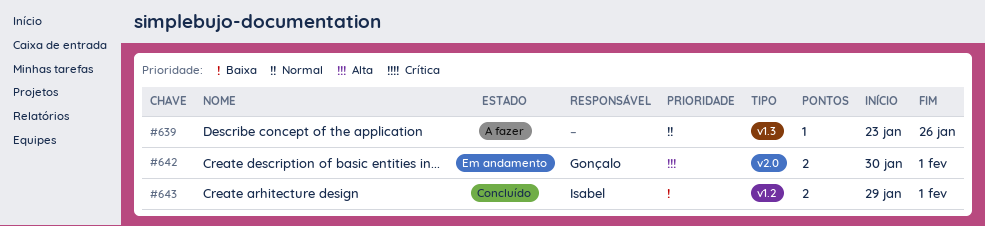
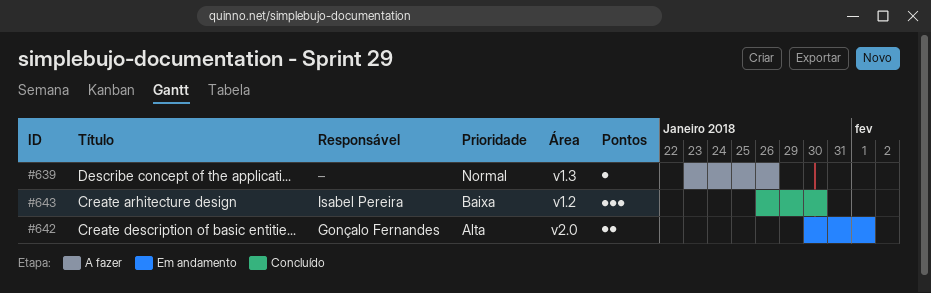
#643, estimate: 2 -> 3
#643, start: Jan 29 -> Jan 26
#643, due: Feb 1 -> Jan 30

